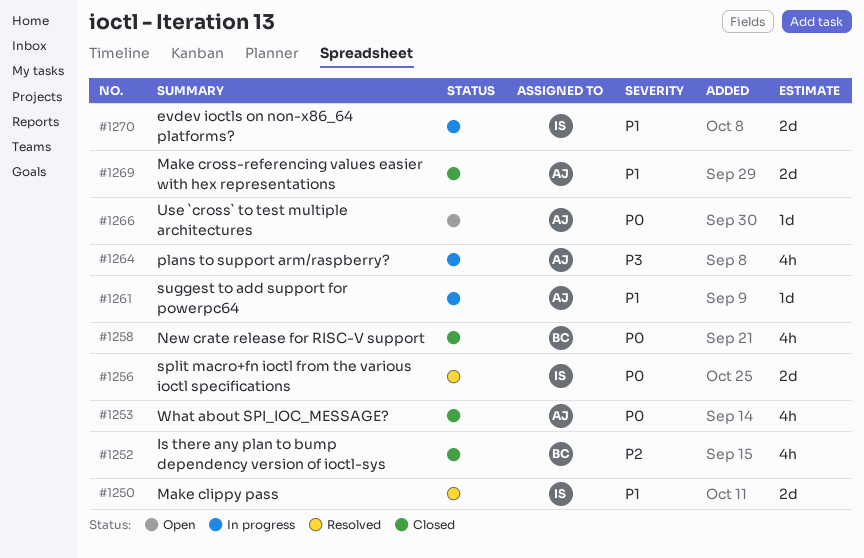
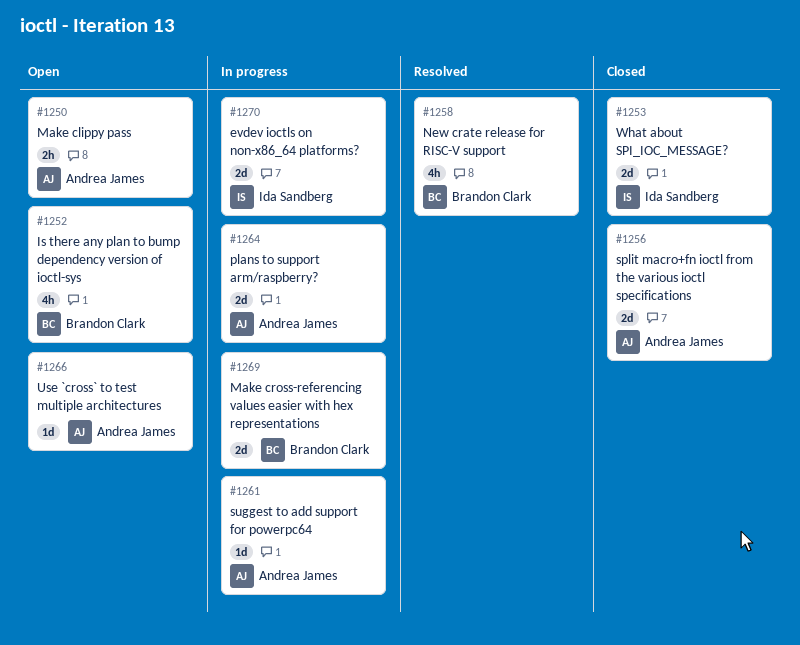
#1250, status: Resolved -> Open
#1250, owner: Ida Sandberg -> Andrea James
#1250, estimate: 2d -> 2h
#1252, status: Closed -> Open
#1253, owner: Andrea James -> Ida Sandberg
#1253, estimate: 4h -> 2d
#1256, status: Resolved -> Closed
#1256, owner: Ida Sandberg -> Andrea James
#1258, status: Closed -> Resolved
#1264, estimate: 4h -> 2d
#1269, status: Closed -> In progress
#1269, owner: Andrea James -> Brandon Clark

